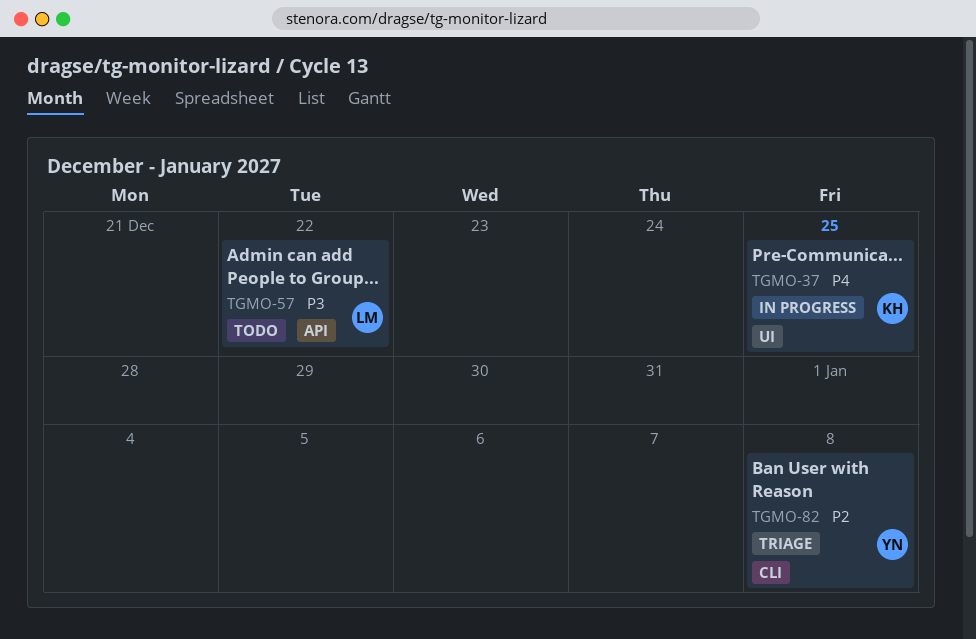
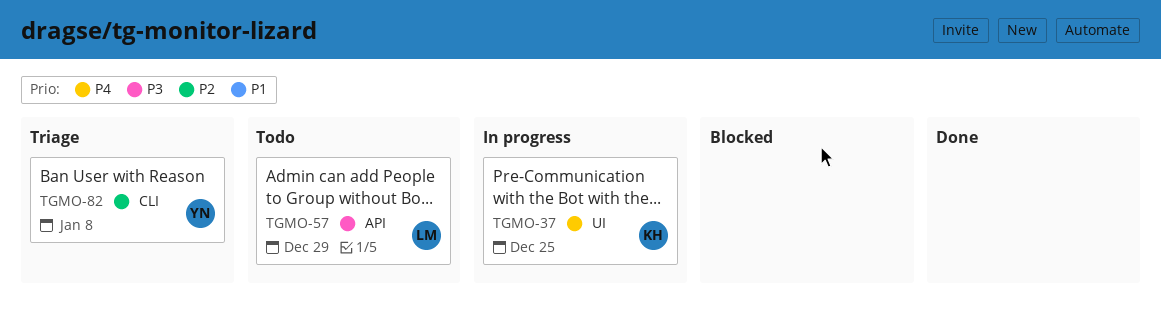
TGMO-57, due: Dec 22 -> Dec 29

